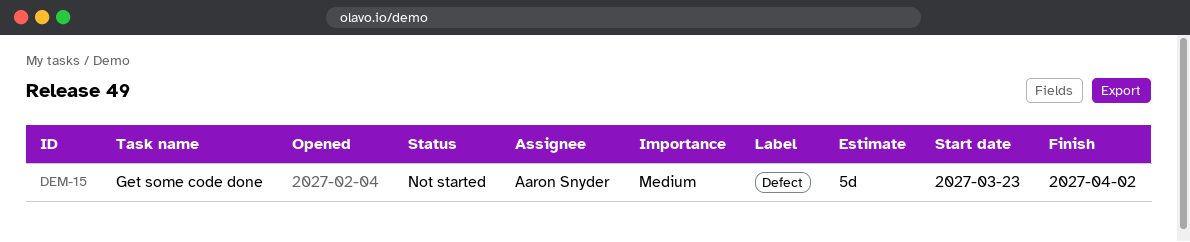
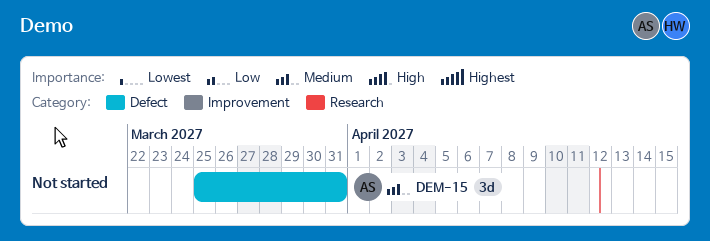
DEM-15, estimate: 5d -> 3d
DEM-15, start: Mar 23 -> Mar 25
DEM-15, due: Apr 2 -> Mar 31

